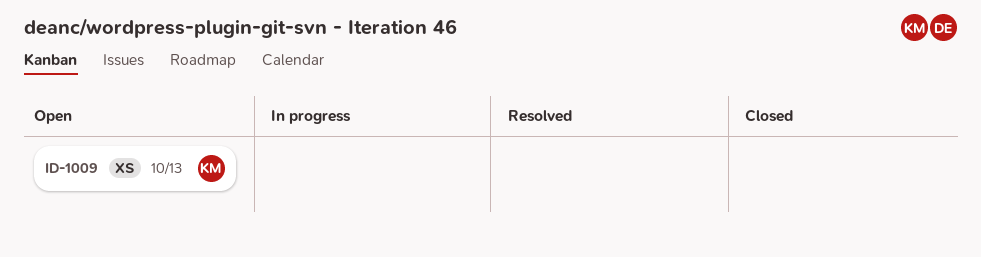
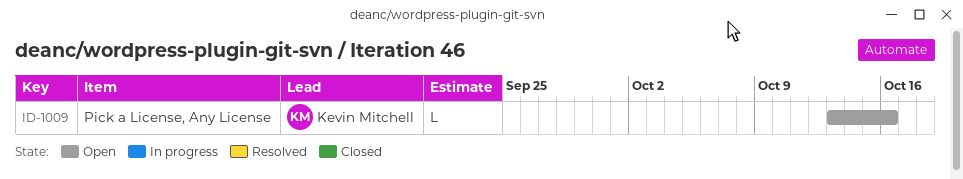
ID-1009, estimate: XS -> L
ID-1009, due: Oct 13 -> Oct 16

